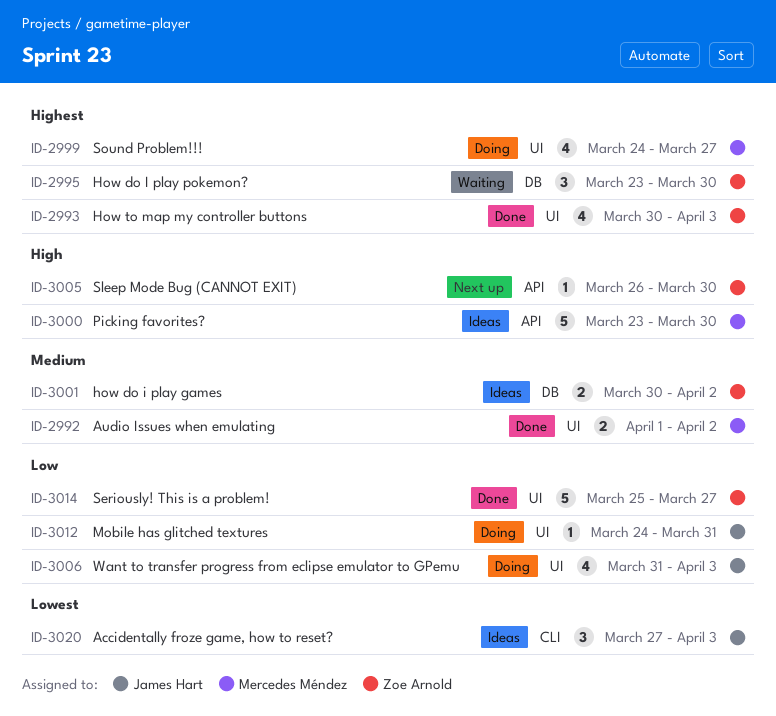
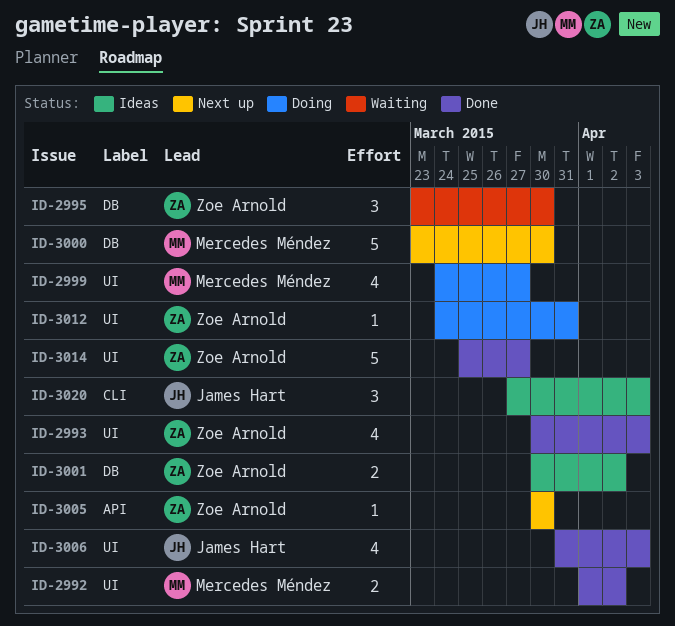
ID-3000, status: Ideas -> Next up
ID-3000, label: API -> DB
ID-3005, start: Mar 26 -> Mar 30
ID-3006, status: Doing -> Done
ID-3012, owner: James Hart -> Zoe Arnold

